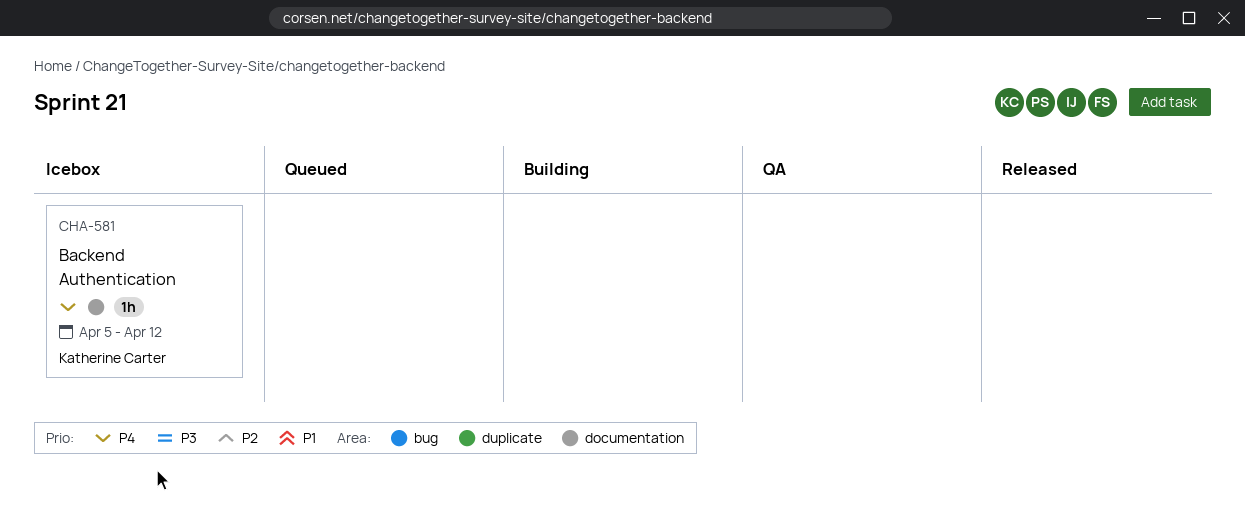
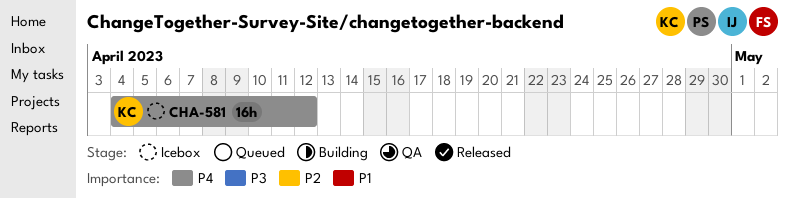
CHA-581, estimate: 1h -> 16h
CHA-581, start: Apr 5 -> Apr 4

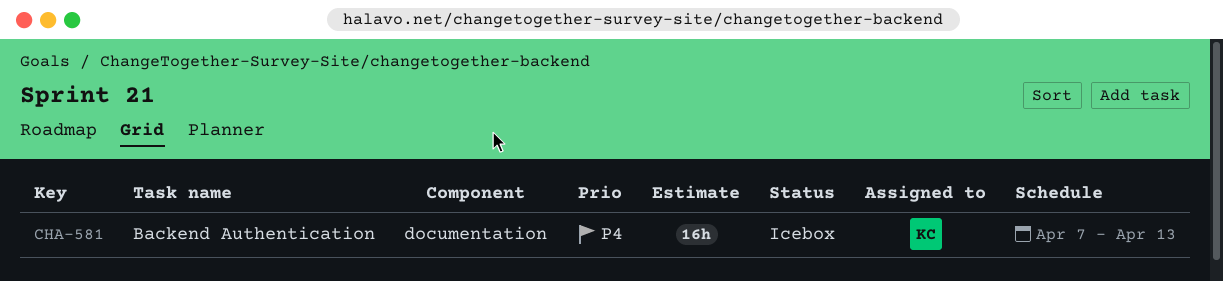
CHA-581, start: Apr 4 -> Apr 7
CHA-581, due: Apr 12 -> Apr 13

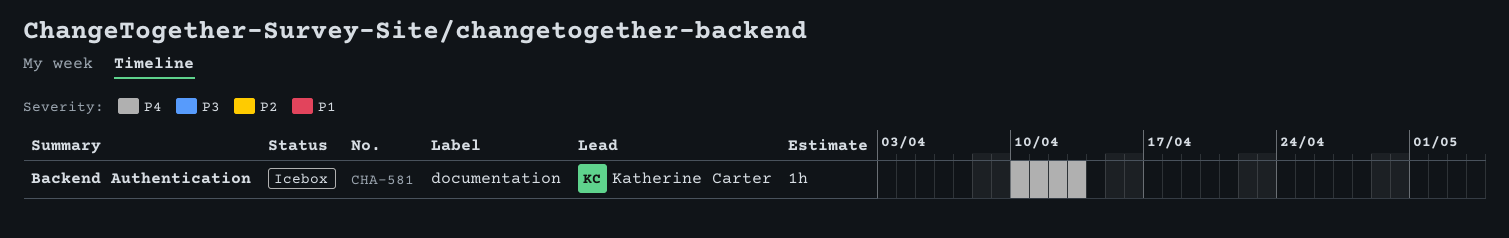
CHA-581, estimate: 16h -> 1h
CHA-581, start: Apr 7 -> Apr 10

